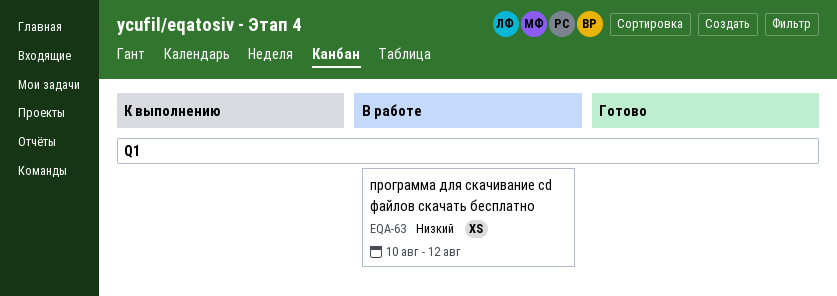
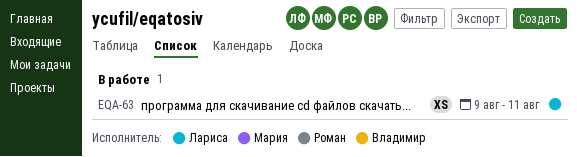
EQA-63, start: Aug 10 -> Aug 9
EQA-63, due: Aug 12 -> Aug 11

